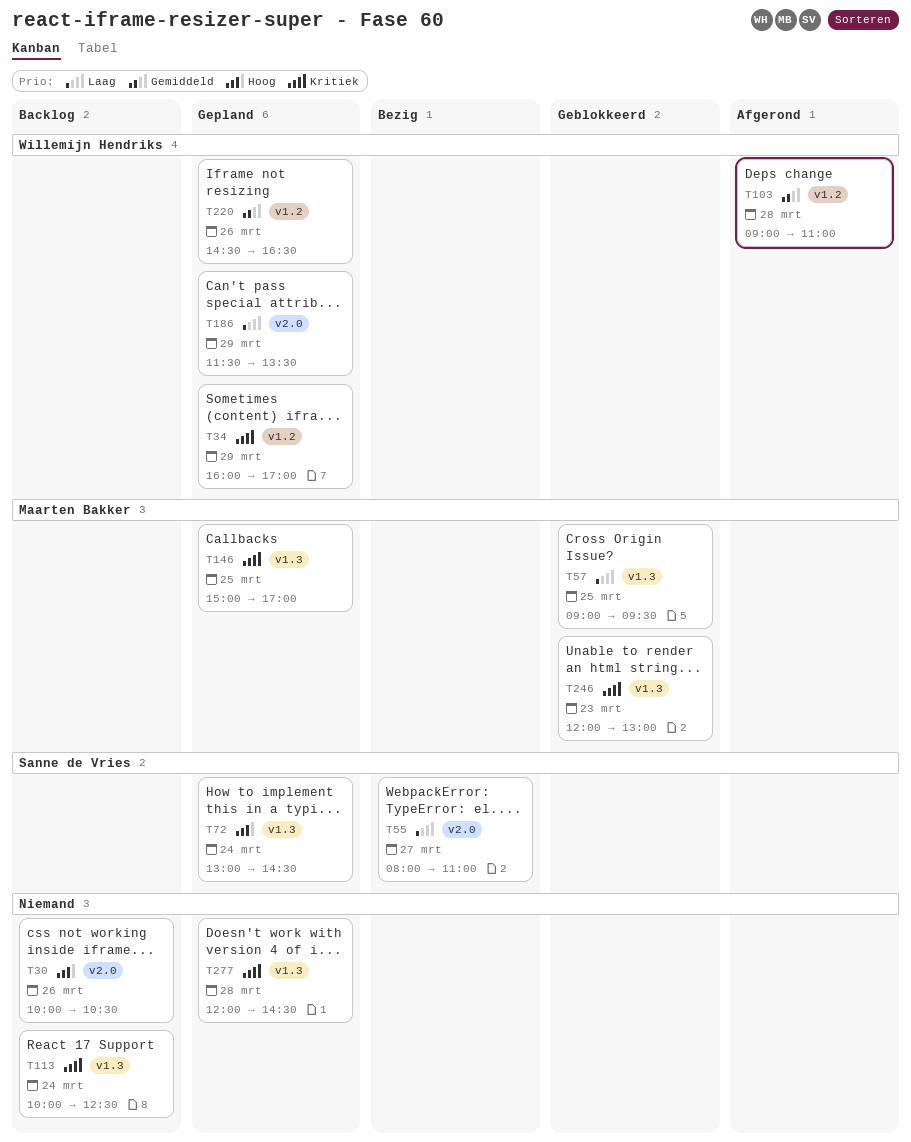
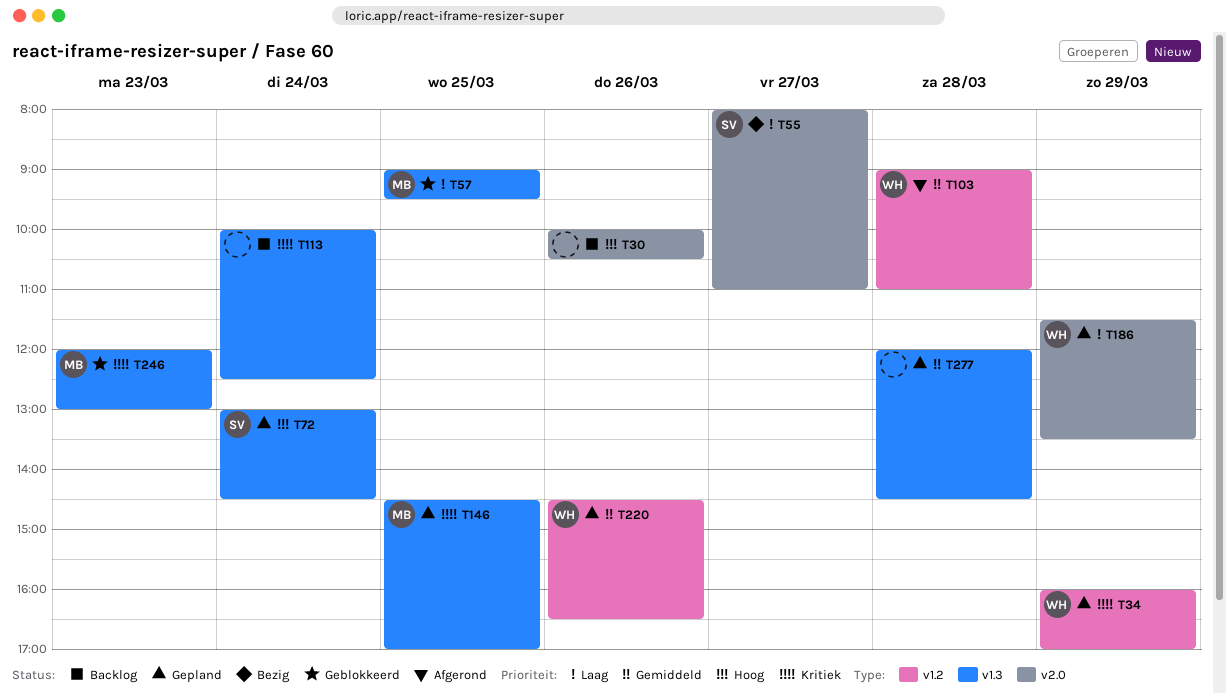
T146, begins: 15:00 -> 14:30
T277, priority: Kritiek -> Gemiddeld

